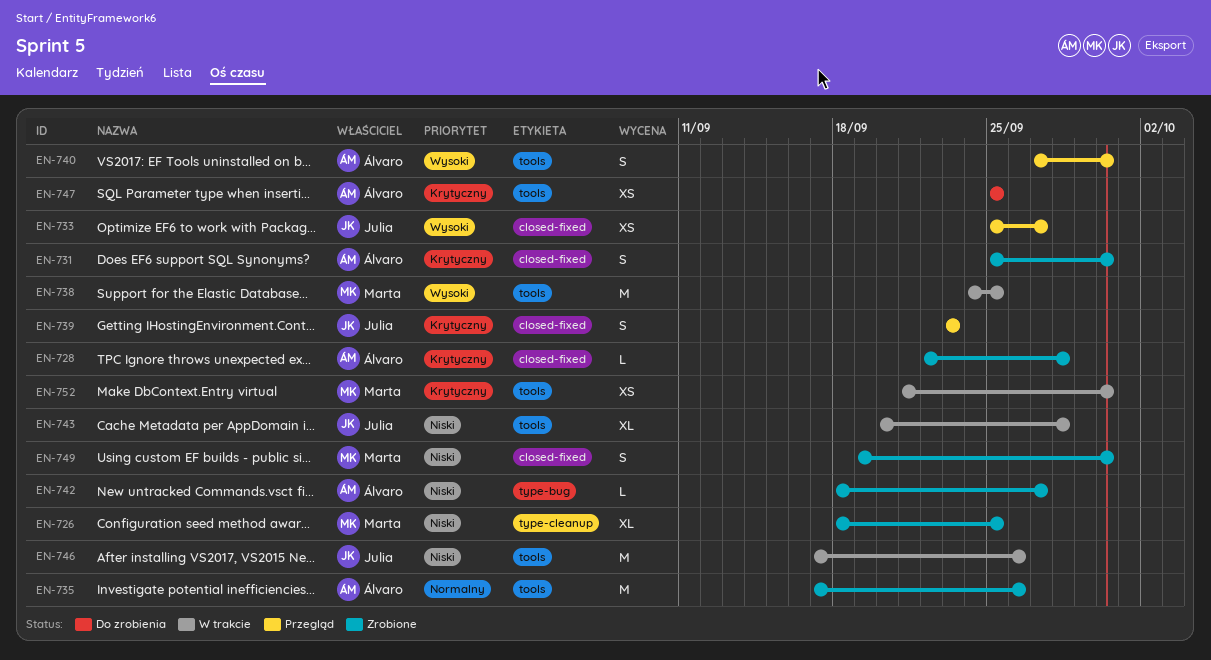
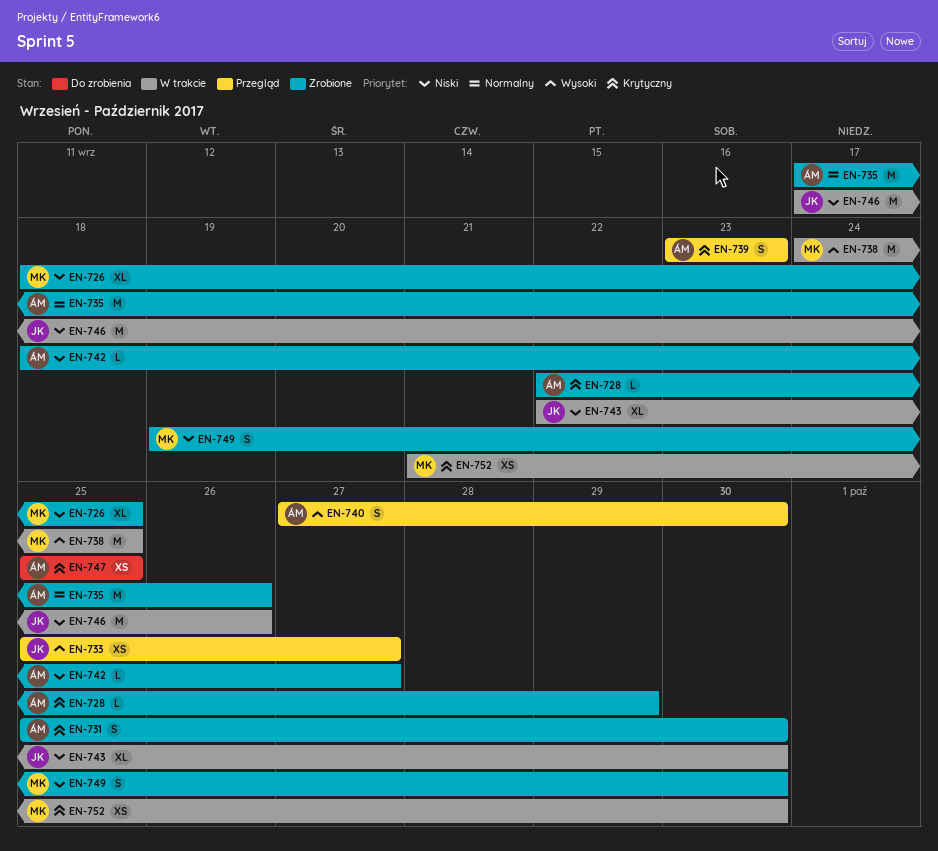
EN-728, due: Sep 28 -> Sep 29
EN-739, owner: Julia -> Álvaro
EN-743, start: Sep 20 -> Sep 22
EN-743, due: Sep 28 -> Sep 30

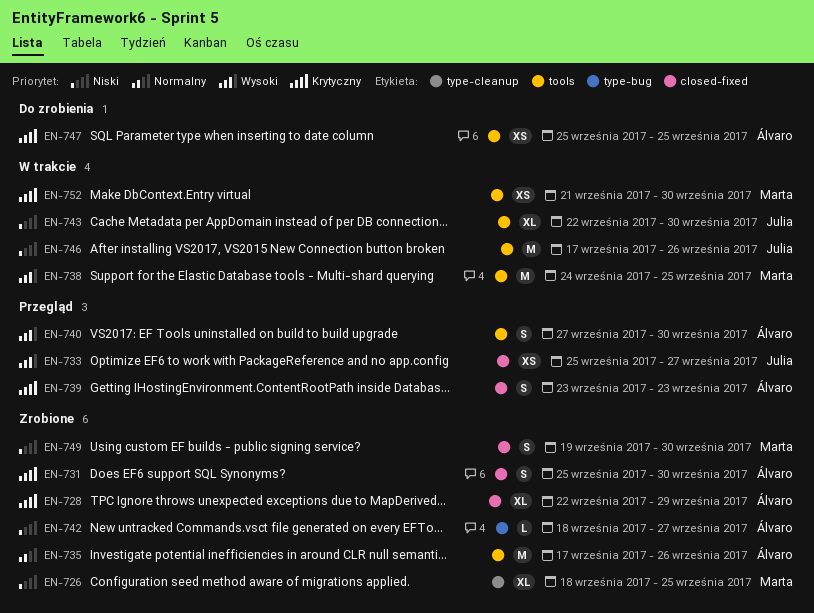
EN-728, estimate: L -> XL

